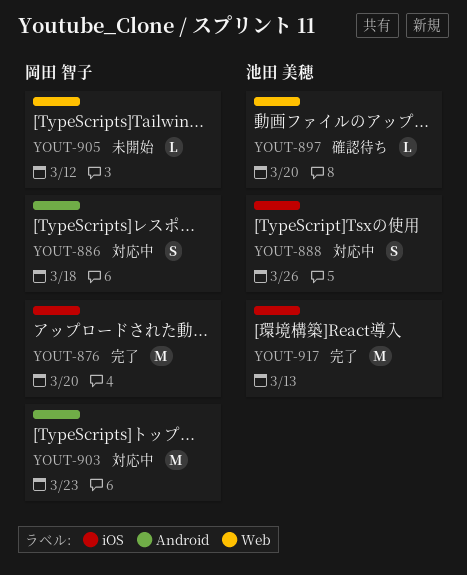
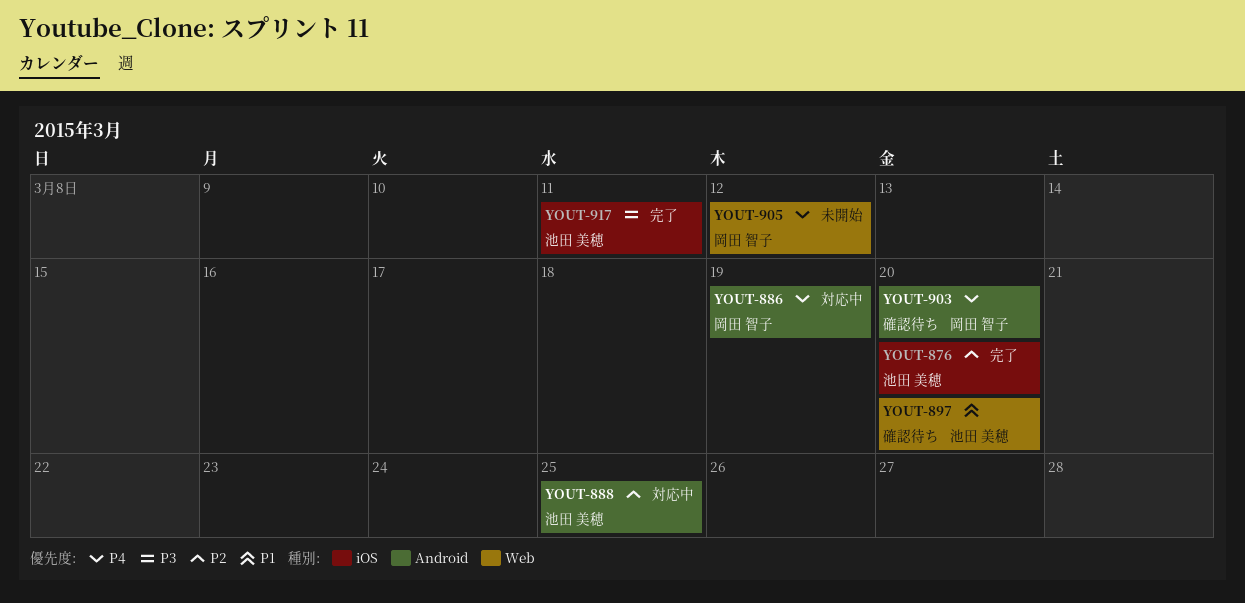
YOUT-876, owner: 岡田 智子 -> 池田 美穂
YOUT-886, due: Mar 18 -> Mar 19
YOUT-888, label: iOS -> Android
YOUT-888, due: Mar 26 -> Mar 25
YOUT-903, status: 対応中 -> 確認待ち
YOUT-903, due: Mar 23 -> Mar 20
YOUT-917, due: Mar 13 -> Mar 11

